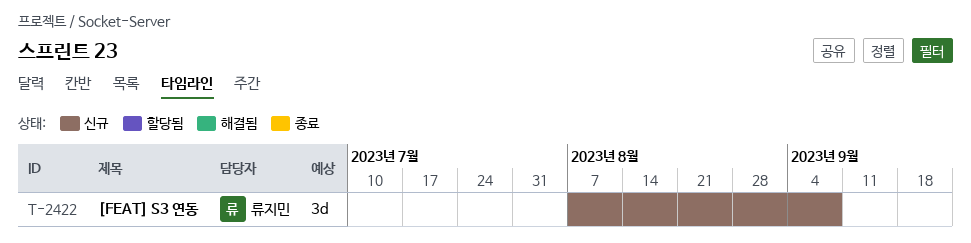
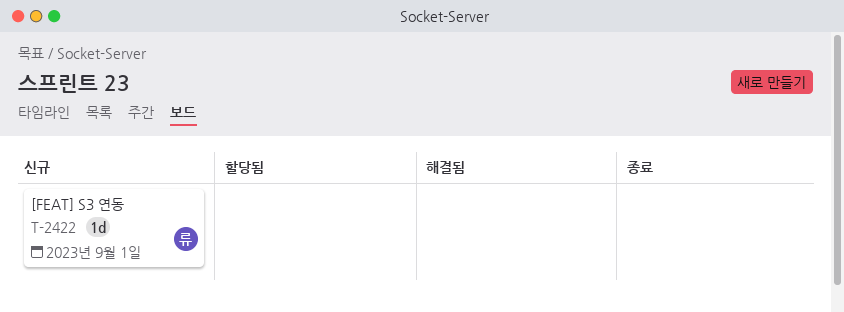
T-2422, estimate: 3d -> 1d
T-2422, due: Sep 8 -> Sep 1

